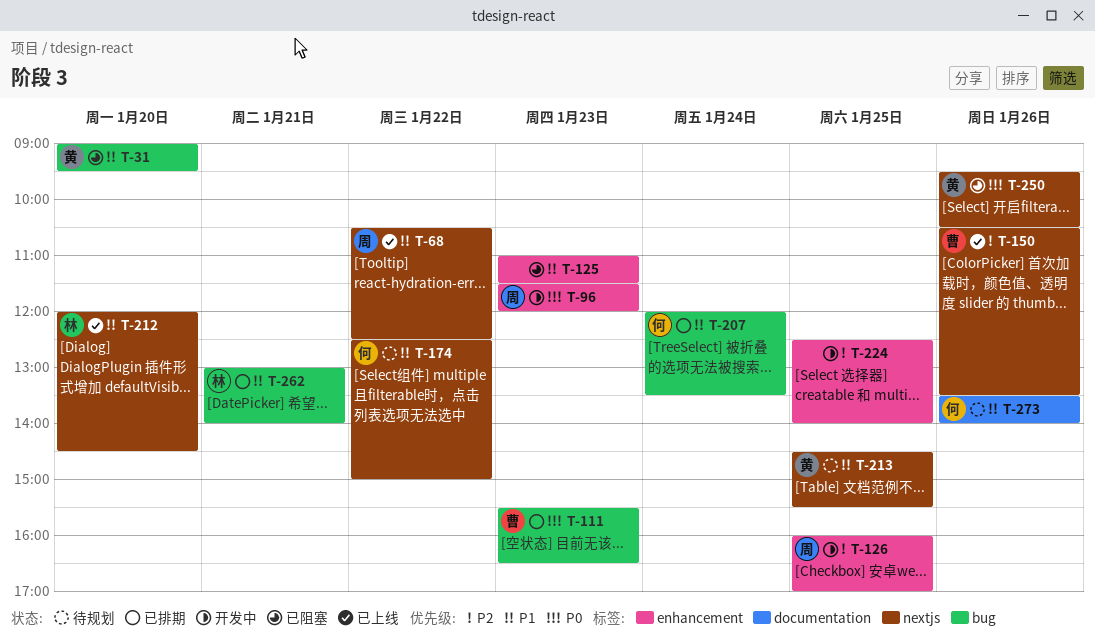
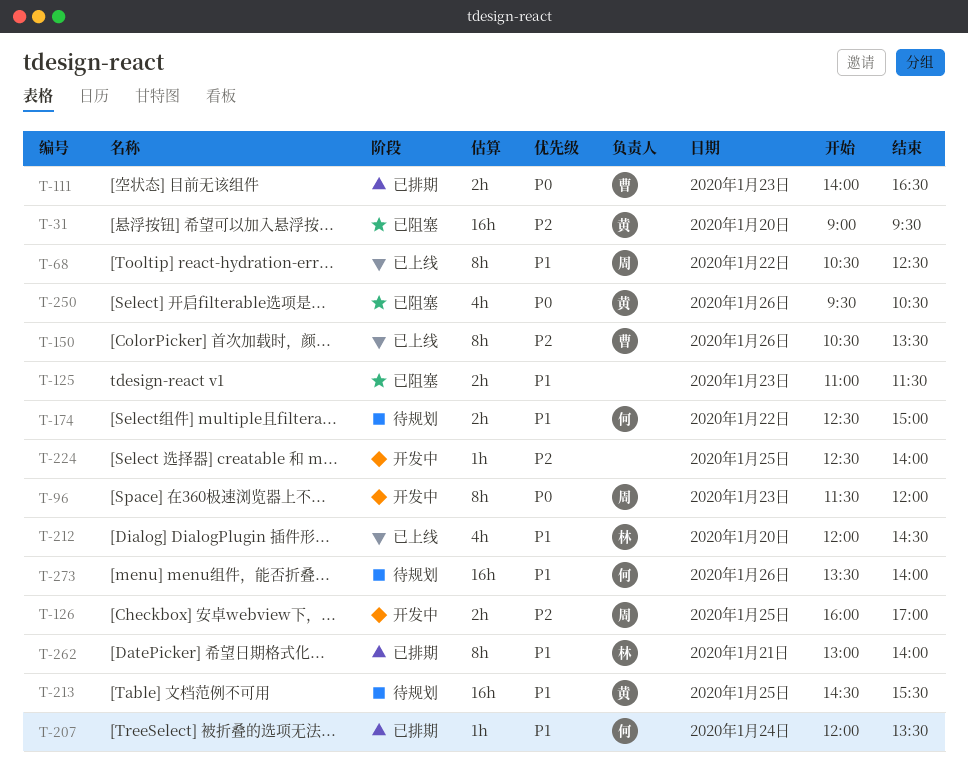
T-31, priority: P1 -> P2
T-111, begins: 15:30 -> 14:00

